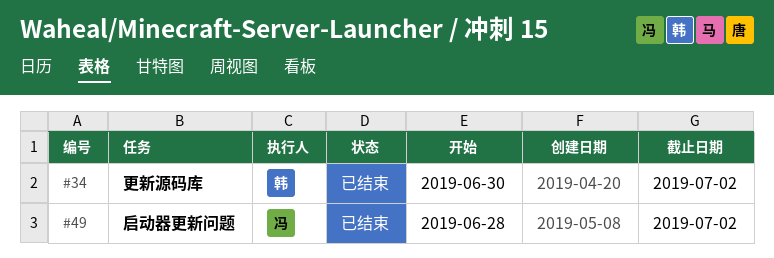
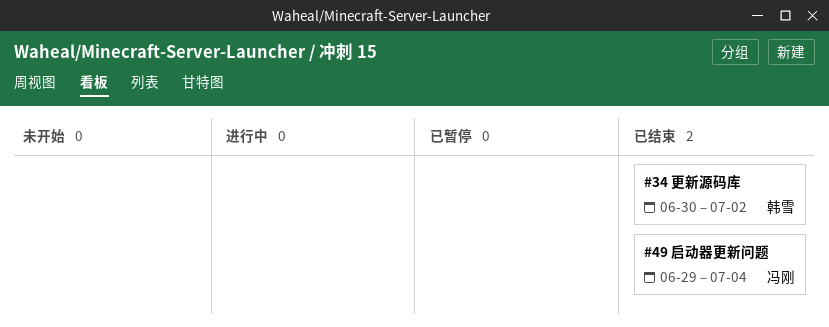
#49, start: Jun 28 -> Jun 29
#49, due: Jul 2 -> Jul 4

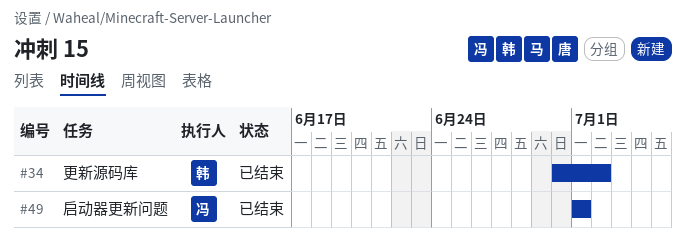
#49, start: Jun 29 -> Jul 1
#49, due: Jul 4 -> Jul 1

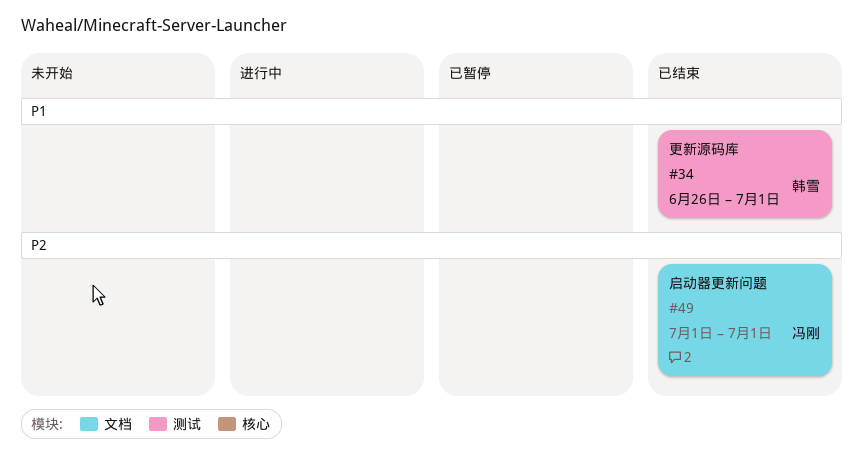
#34, start: Jun 30 -> Jun 26
#34, due: Jul 2 -> Jul 1

